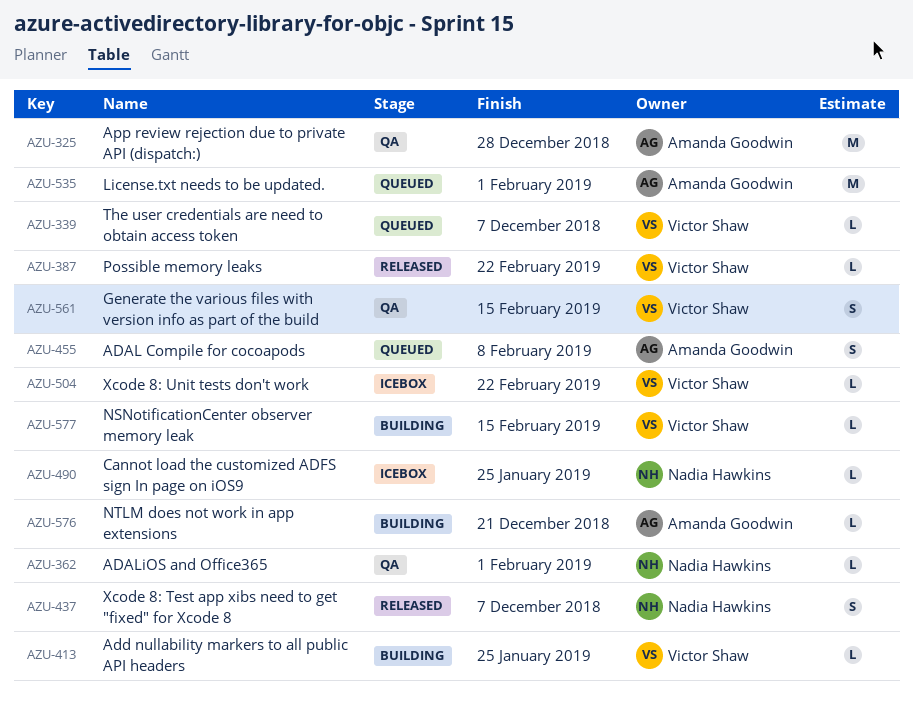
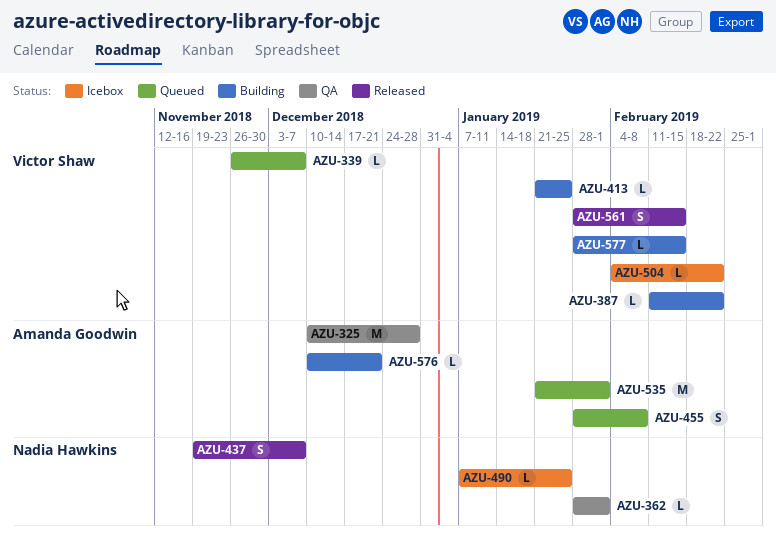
AZU-387, status: Released -> Building
AZU-561, status: QA -> Released

